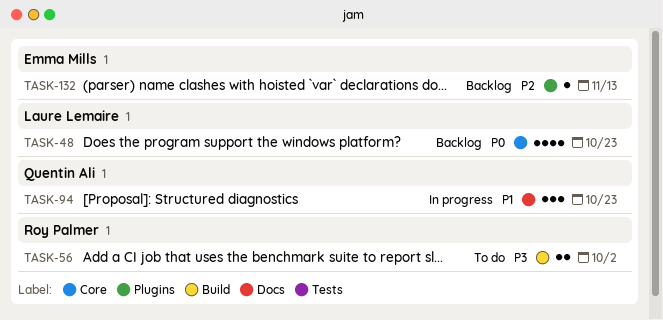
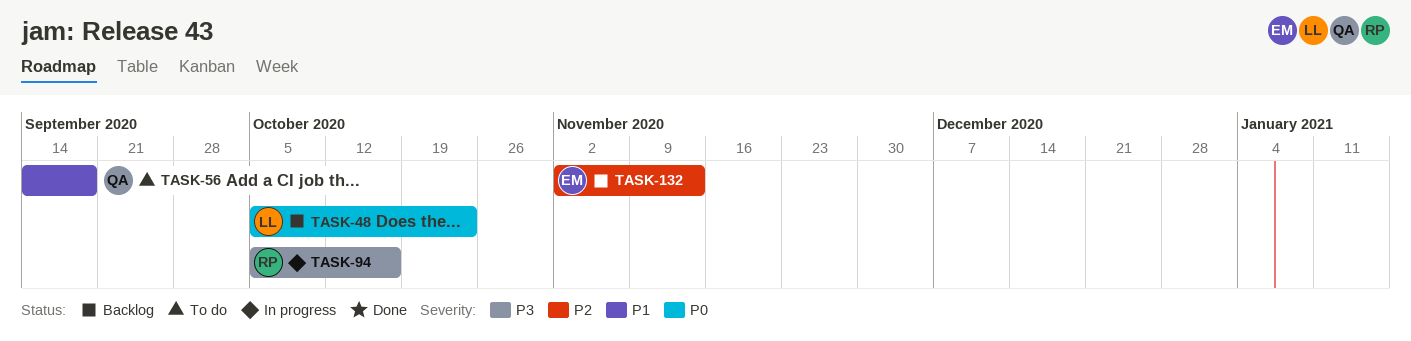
TASK-56, owner: Roy Palmer -> Quentin Ali
TASK-56, priority: P3 -> P1
TASK-56, due: Oct 2 -> Sep 18
TASK-94, owner: Quentin Ali -> Roy Palmer
TASK-94, priority: P1 -> P3
TASK-94, due: Oct 23 -> Oct 16

